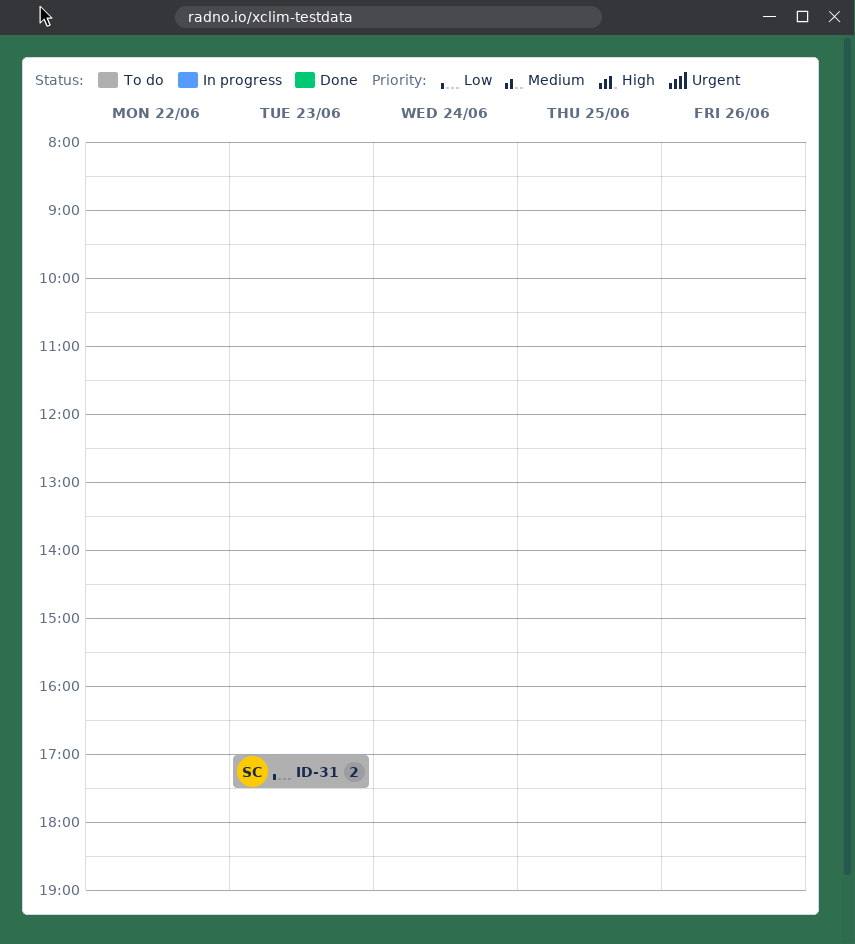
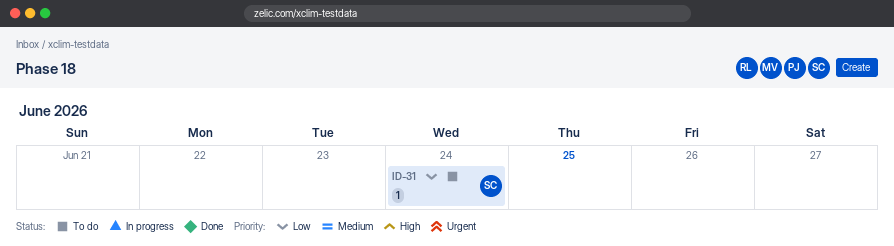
ID-31, estimate: 2 -> 1
ID-31, day: Jun 23 -> Jun 24

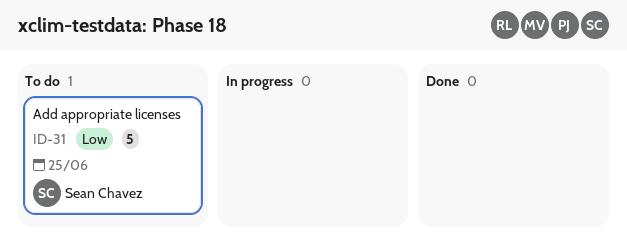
ID-31, estimate: 1 -> 5
ID-31, day: Jun 24 -> Jun 25

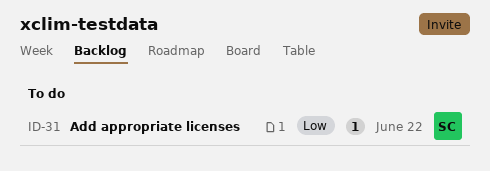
ID-31, estimate: 5 -> 1
ID-31, day: Jun 25 -> Jun 22

